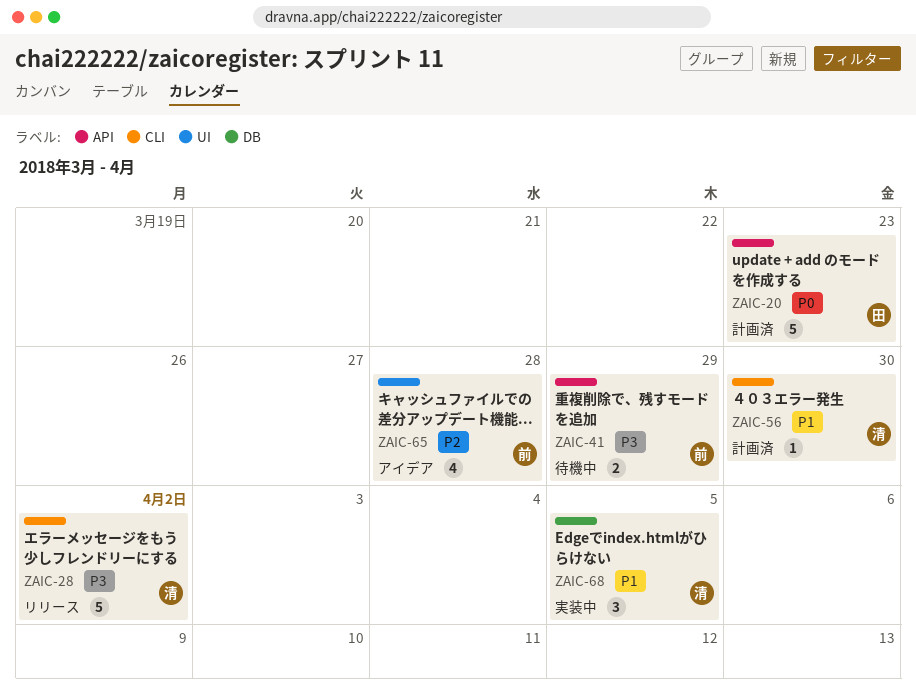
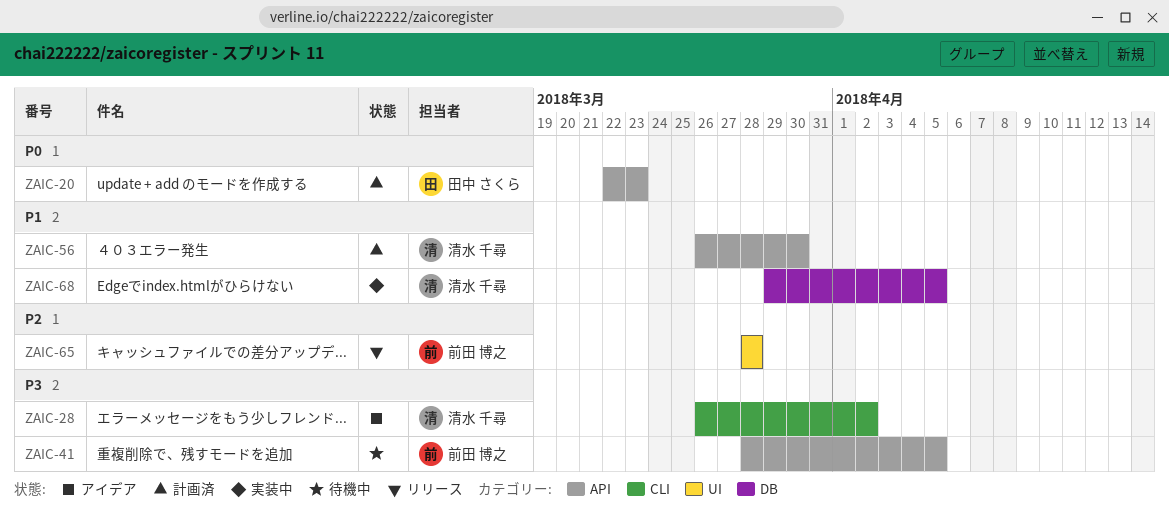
ZAIC-28, status: リリース -> アイデア
ZAIC-41, due: Mar 29 -> Apr 5
ZAIC-56, label: CLI -> API
ZAIC-65, status: アイデア -> リリース

